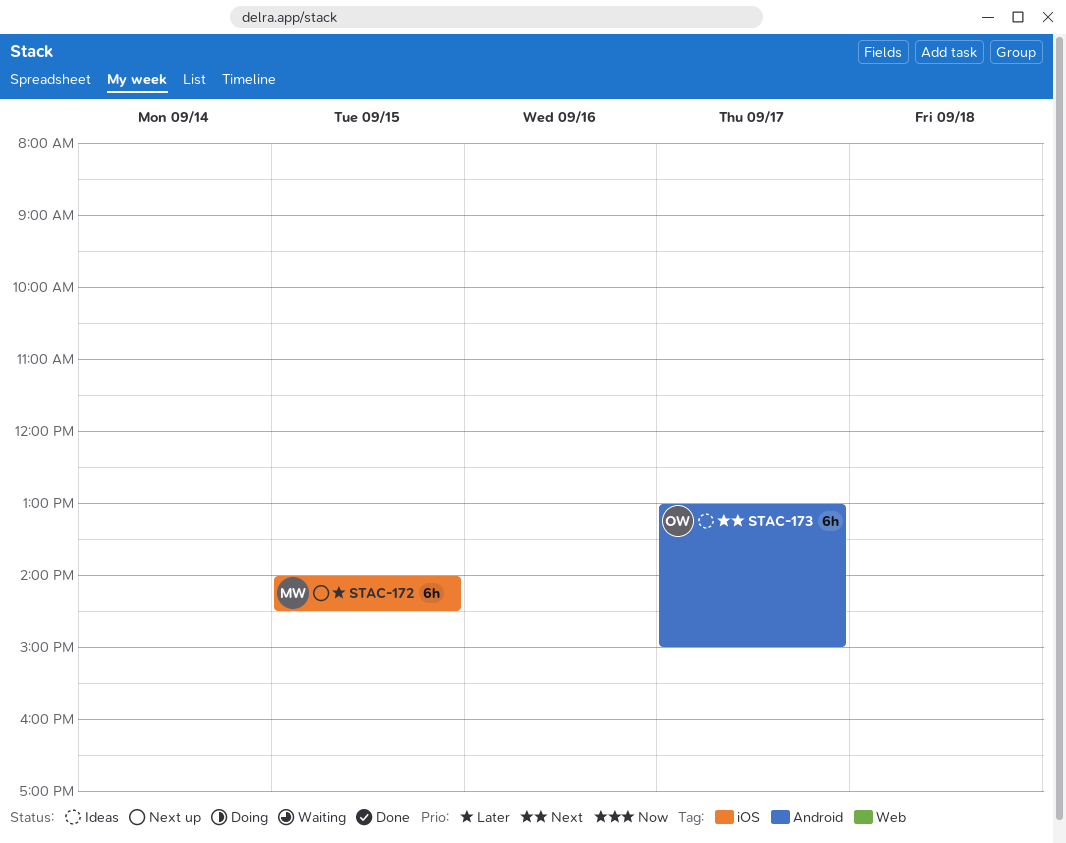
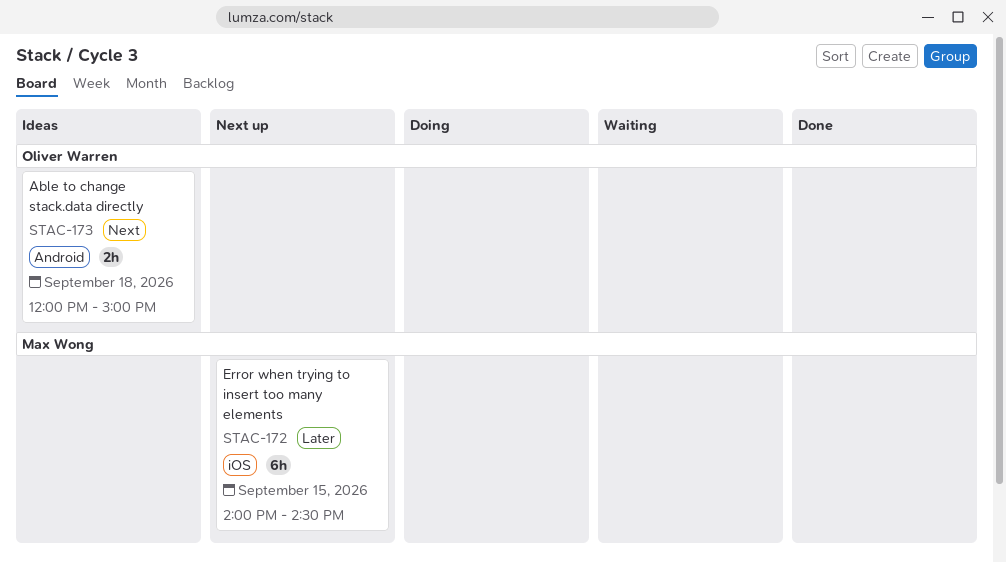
STAC-173, estimate: 6h -> 2h
STAC-173, day: Sep 17 -> Sep 18
STAC-173, begins: 13:00 -> 12:00

